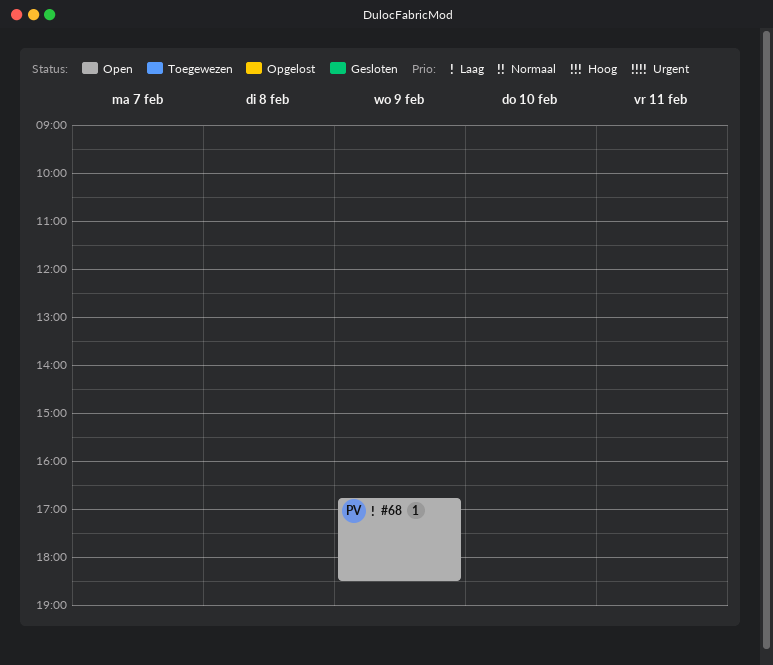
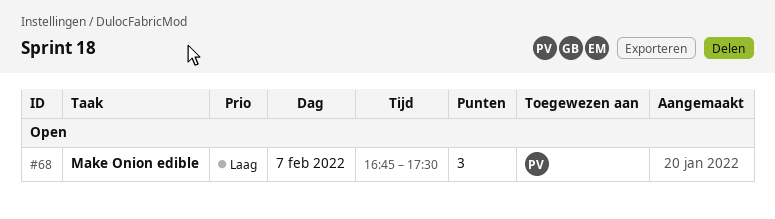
#68, estimate: 1 -> 3
#68, day: Feb 9 -> Feb 7
#68, ends: 18:30 -> 17:30

